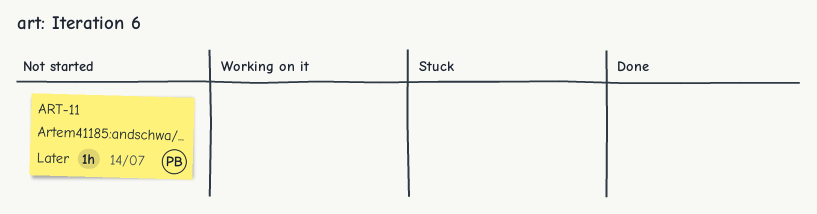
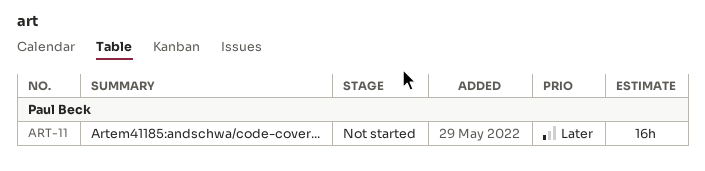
ART-11, estimate: 1h -> 16h

